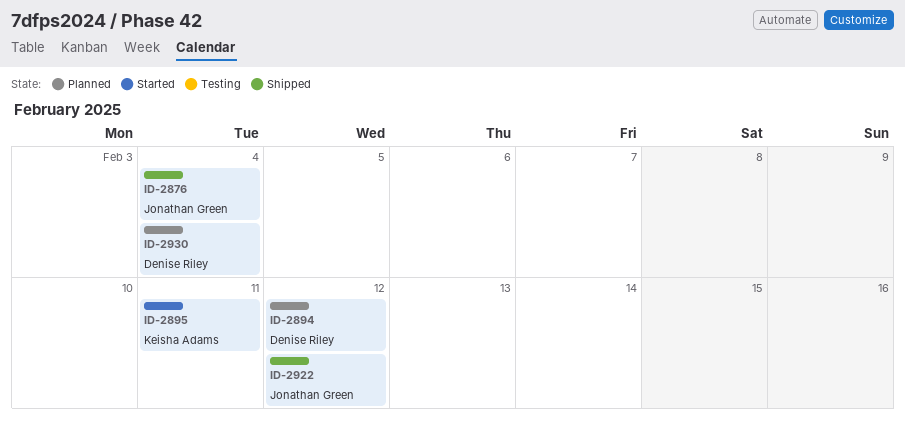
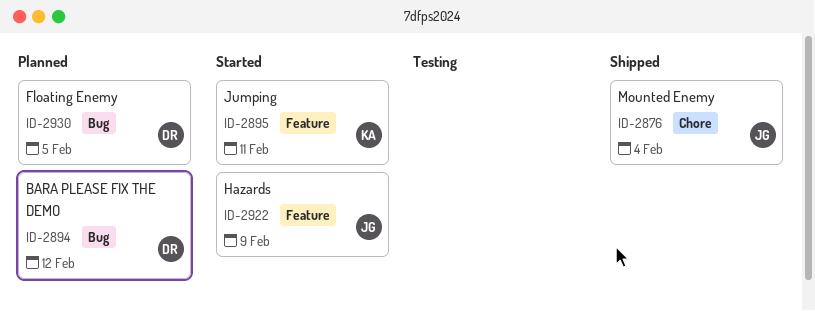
ID-2922, status: Shipped -> Started
ID-2922, due: Feb 12 -> Feb 9
ID-2930, due: Feb 4 -> Feb 5

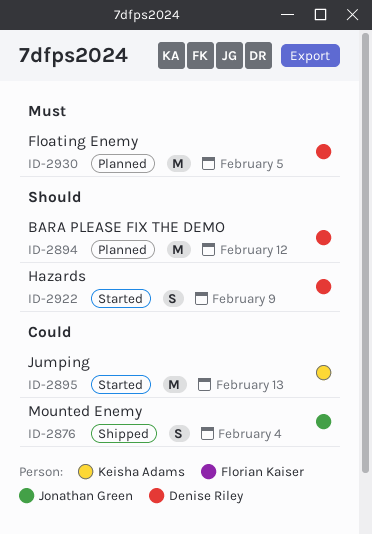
ID-2895, due: Feb 11 -> Feb 13
ID-2922, owner: Jonathan Green -> Denise Riley

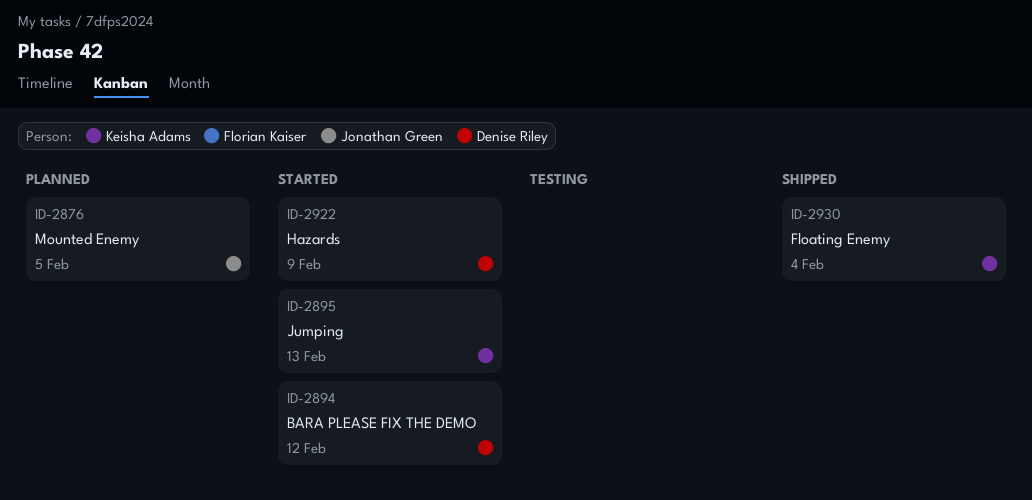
ID-2876, status: Shipped -> Planned
ID-2876, due: Feb 4 -> Feb 5
ID-2894, status: Planned -> Started
ID-2930, status: Planned -> Shipped
ID-2930, owner: Denise Riley -> Keisha Adams
ID-2930, due: Feb 5 -> Feb 4

